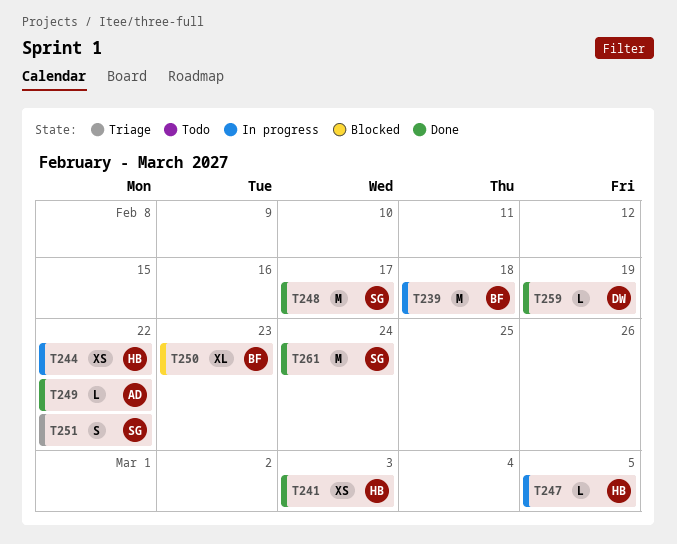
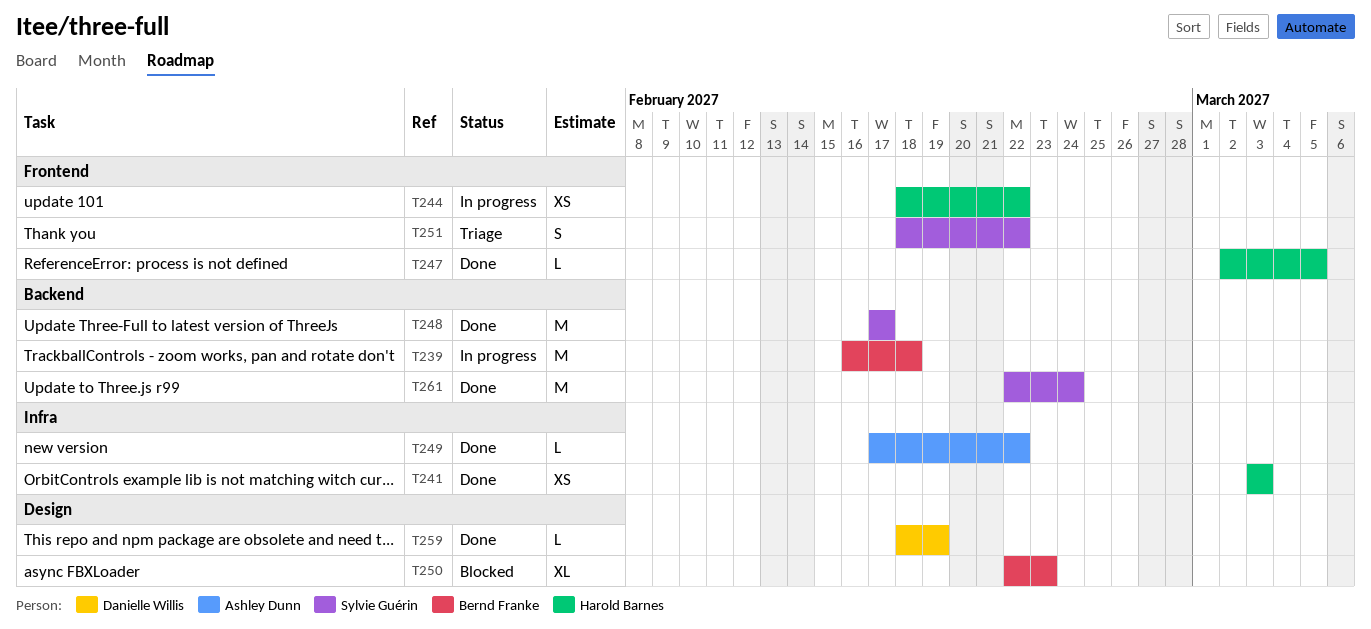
T247, status: In progress -> Done

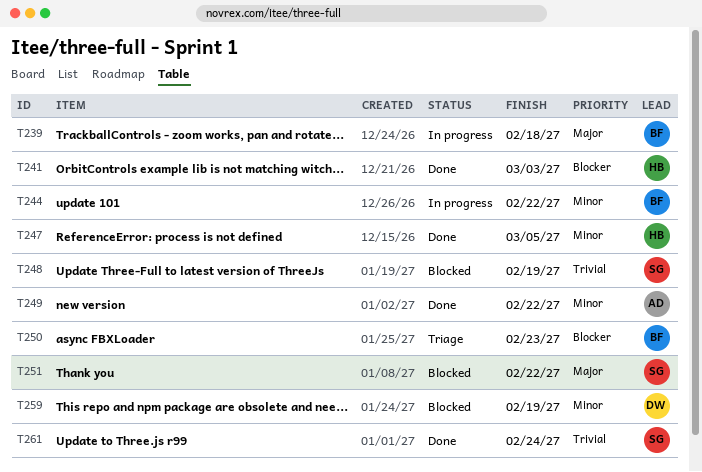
T244, owner: Harold Barnes -> Bernd Franke
T248, status: Done -> Blocked
T248, due: Feb 17 -> Feb 19
T250, status: Blocked -> Triage
T251, status: Triage -> Blocked
T259, status: Done -> Blocked

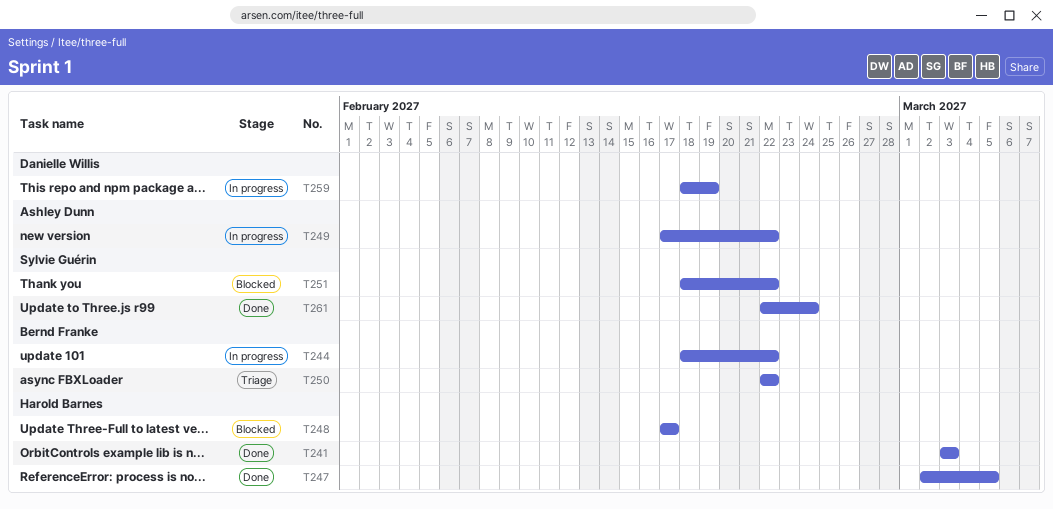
T239: present -> none
T248, owner: Sylvie Guérin -> Harold Barnes
T248, due: Feb 19 -> Feb 17
T249, status: Done -> In progress
T250, due: Feb 23 -> Feb 22
T259, status: Blocked -> In progress

